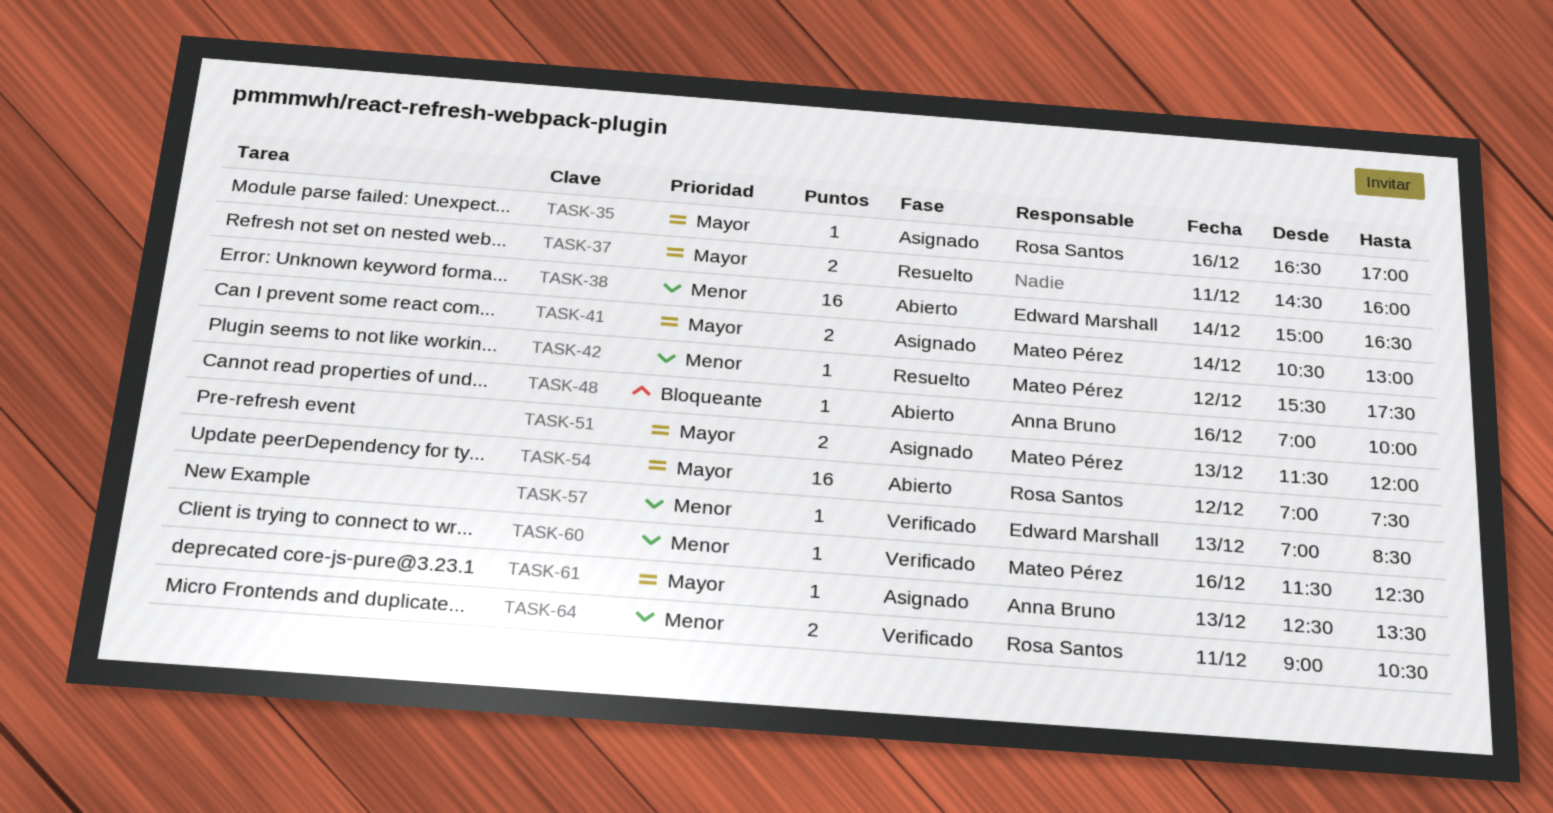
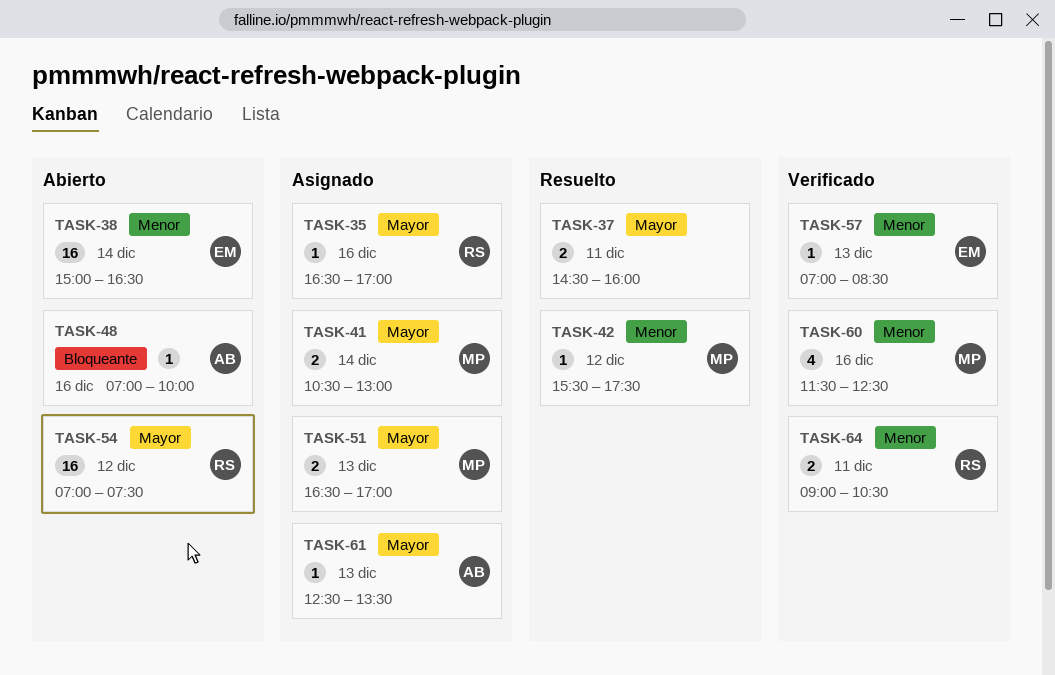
TASK-51, begins: 11:30 -> 16:30
TASK-51, ends: 12:00 -> 17:00
TASK-60, estimate: 1 -> 4

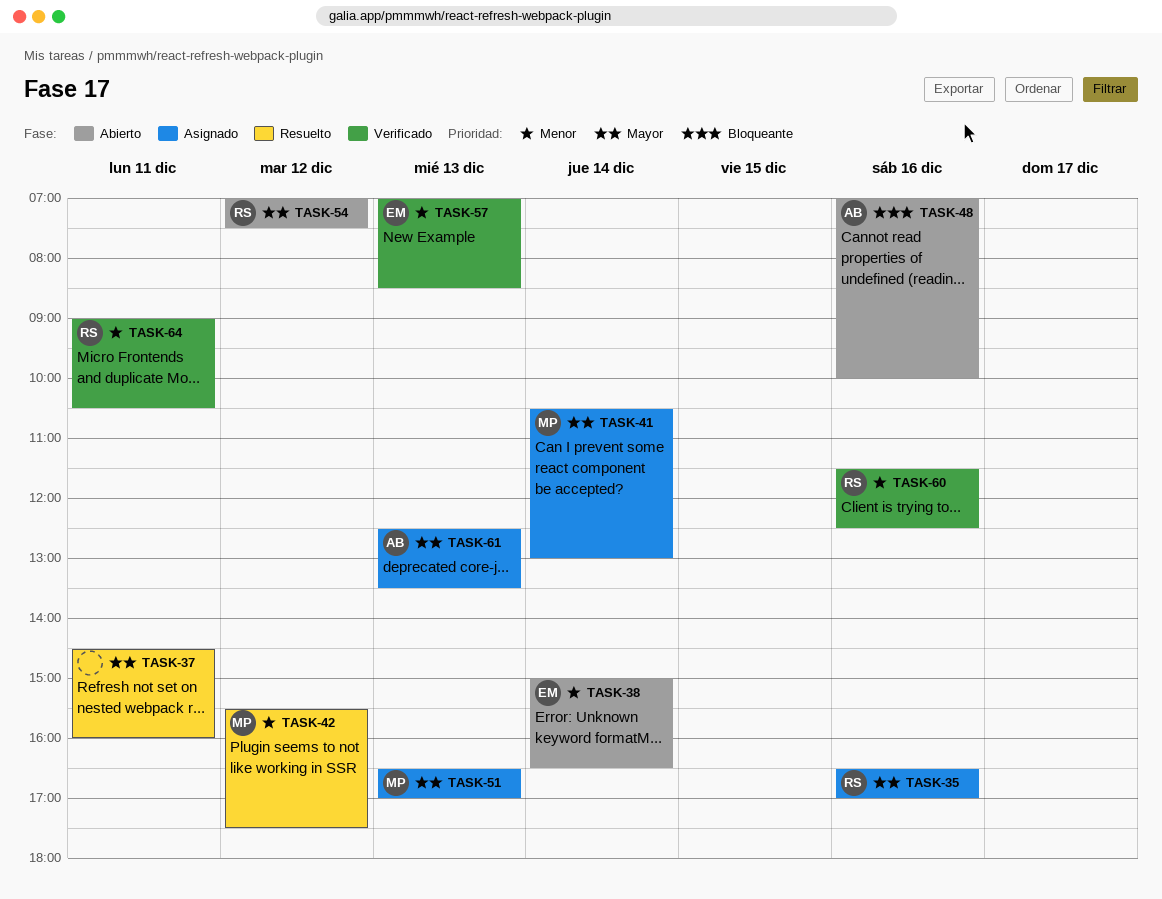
TASK-60, owner: MP -> RS

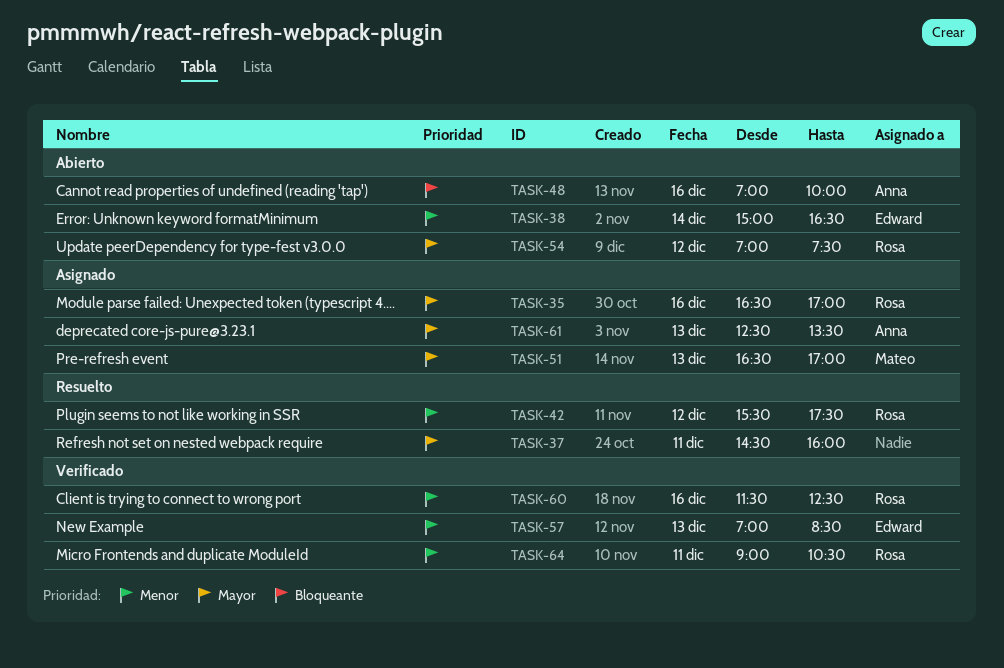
TASK-41: present -> none
TASK-42, owner: Mateo -> Rosa

